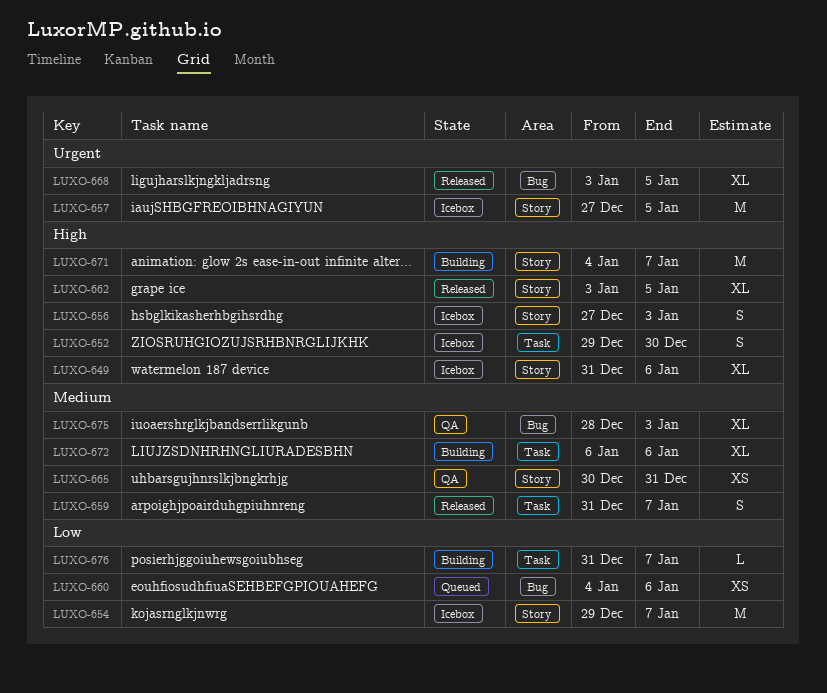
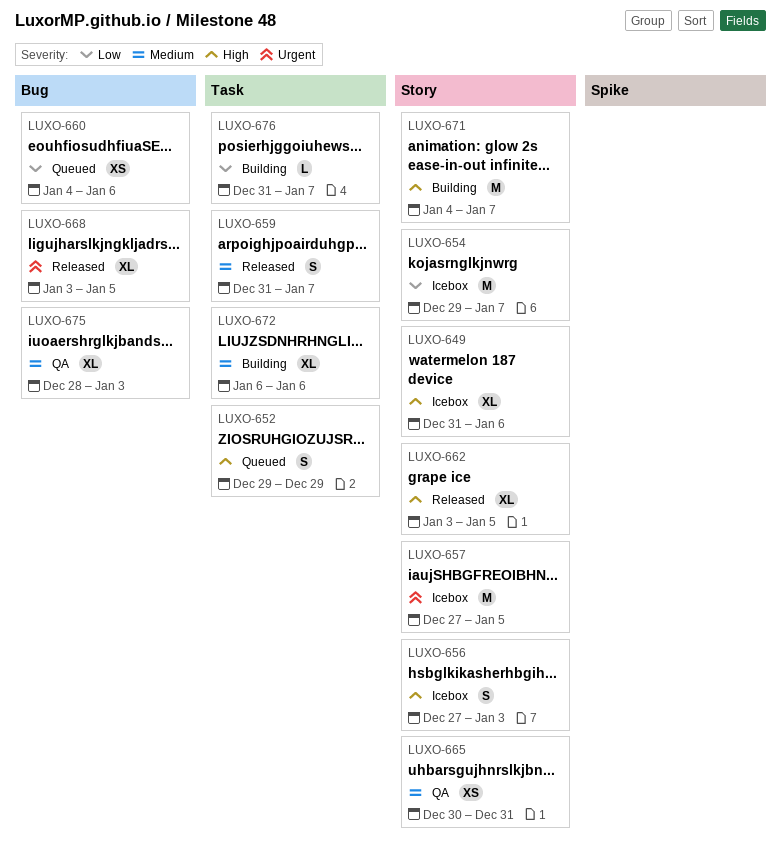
LUXO-652, status: Icebox -> Queued
LUXO-652, due: Dec 30 -> Dec 29

